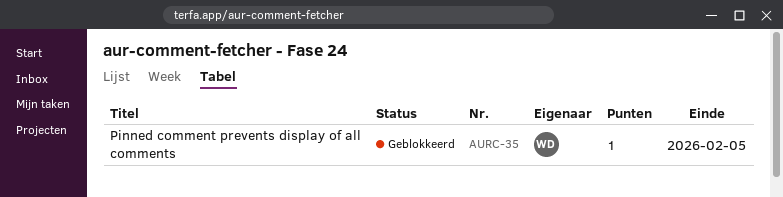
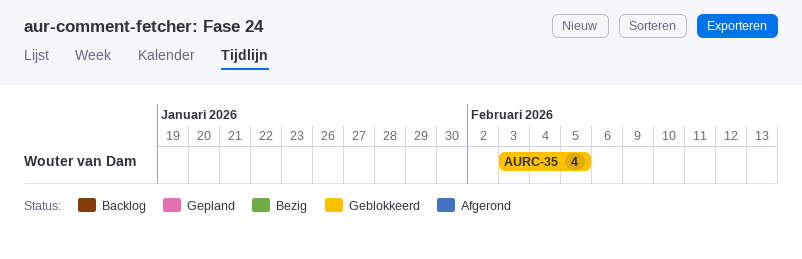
AURC-35, estimate: 1 -> 4

